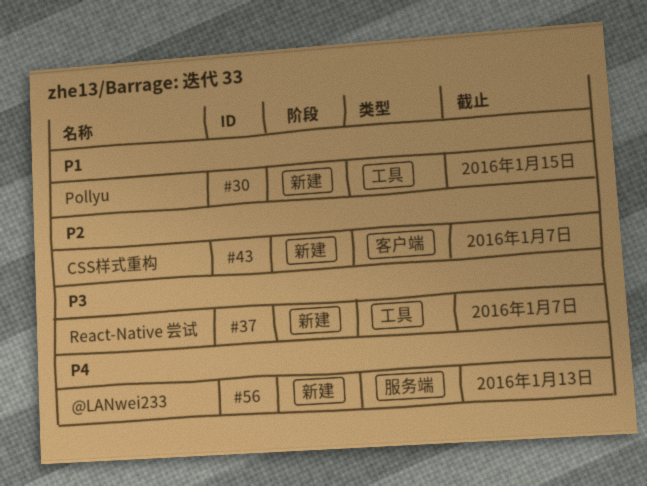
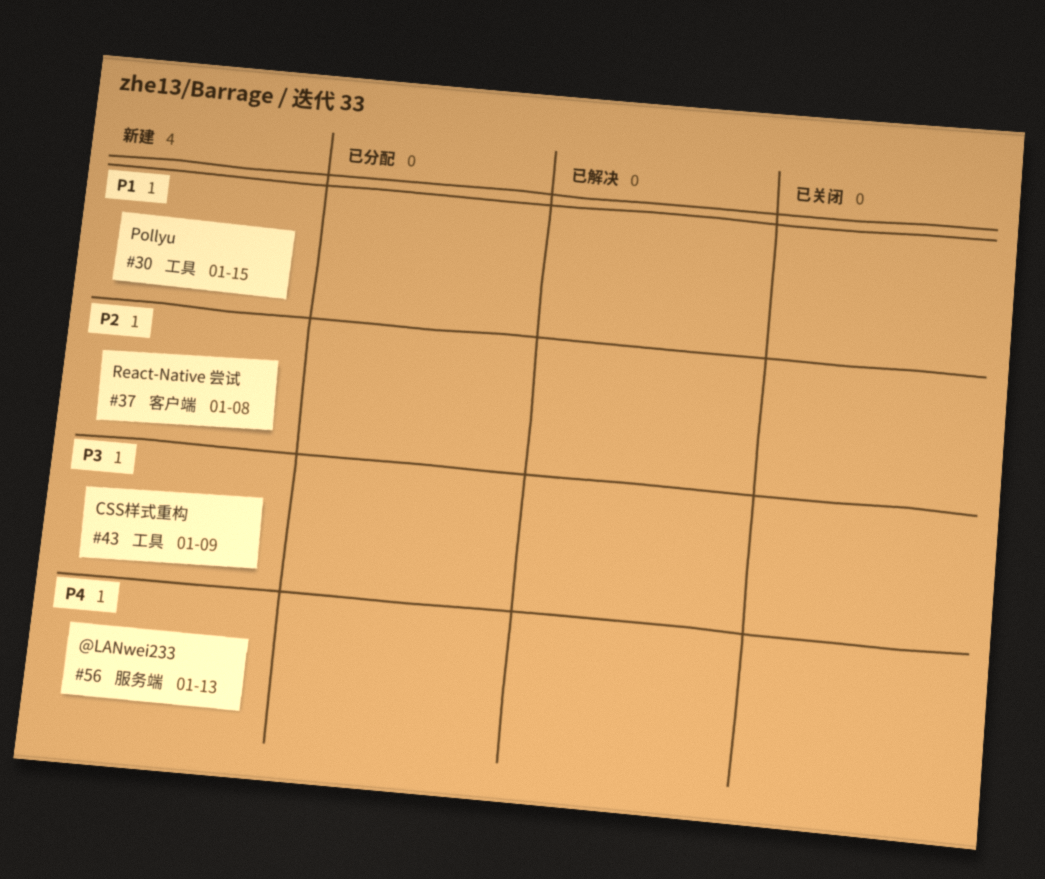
#37, priority: P3 -> P2
#37, label: 工具 -> 客户端
#37, due: Jan 7 -> Jan 8
#43, priority: P2 -> P3
#43, label: 客户端 -> 工具
#43, due: Jan 7 -> Jan 9

